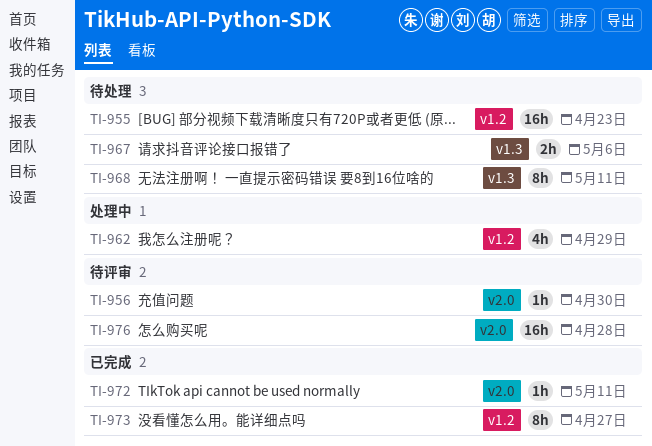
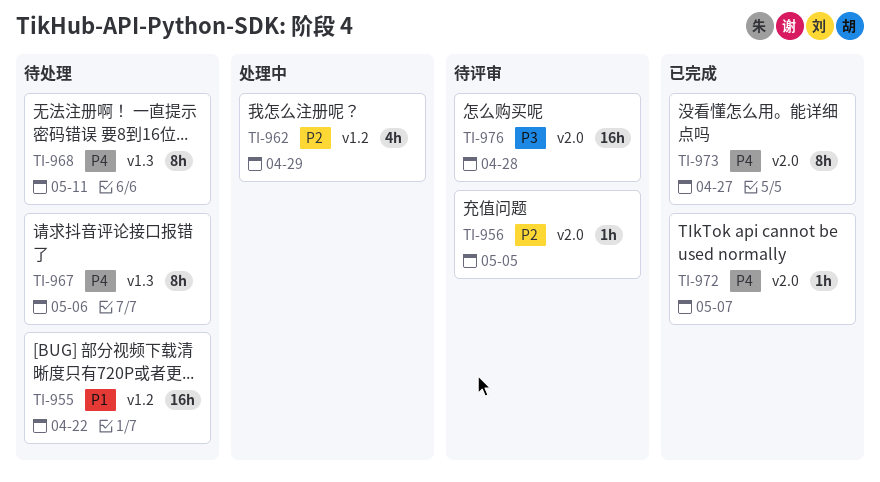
TI-955, due: Apr 23 -> Apr 22
TI-956, due: Apr 30 -> May 5
TI-967, estimate: 2h -> 8h
TI-972, due: May 11 -> May 7
TI-973, label: v1.2 -> v2.0

